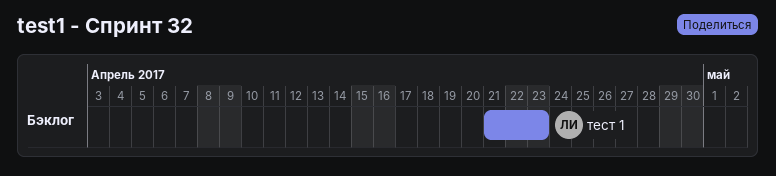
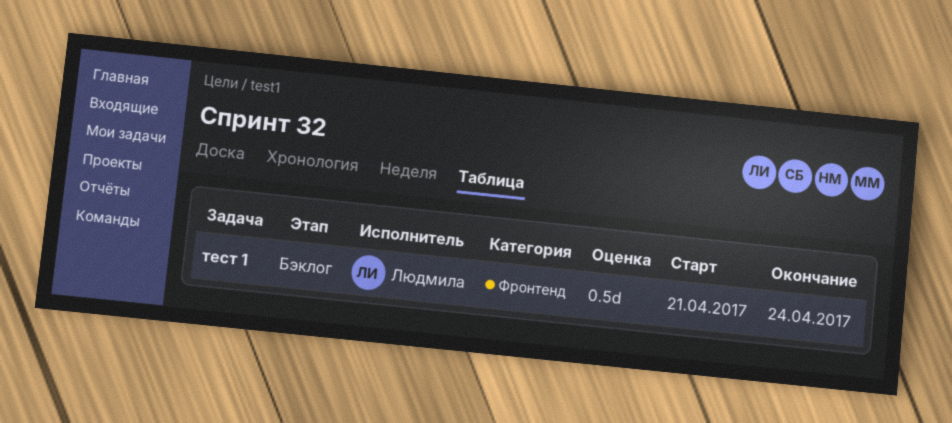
тест 1, due: Apr 23 -> Apr 24

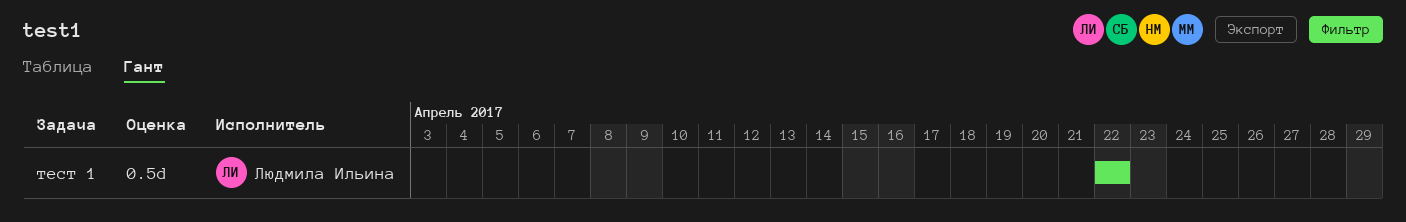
тест 1, start: Apr 21 -> Apr 22
тест 1, due: Apr 24 -> Apr 22

